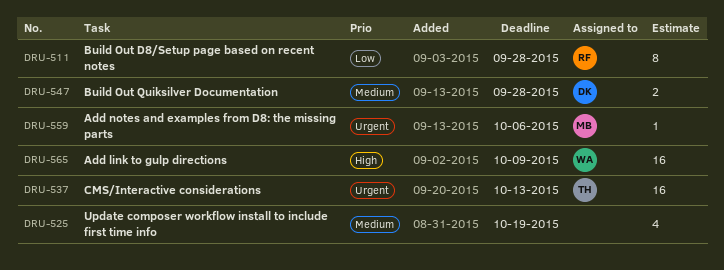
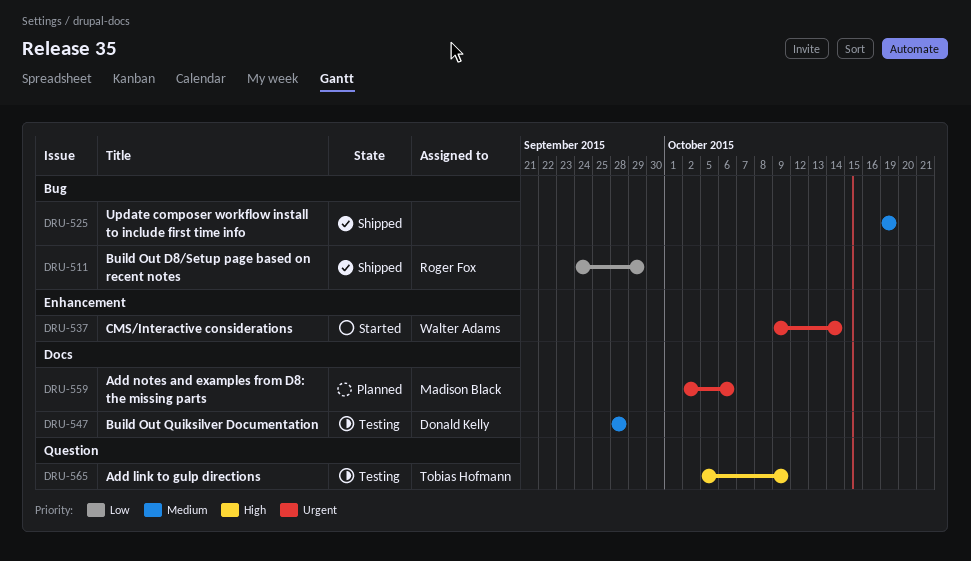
DRU-511, due: Sep 28 -> Sep 29
DRU-537, owner: Tobias Hofmann -> Walter Adams
DRU-537, due: Oct 13 -> Oct 14
DRU-565, owner: Walter Adams -> Tobias Hofmann

